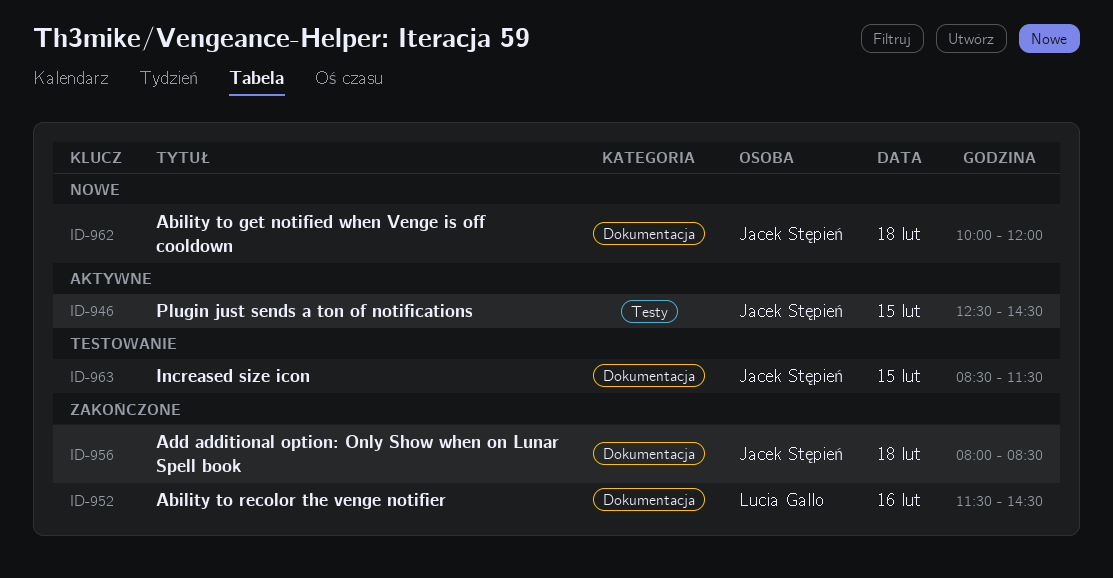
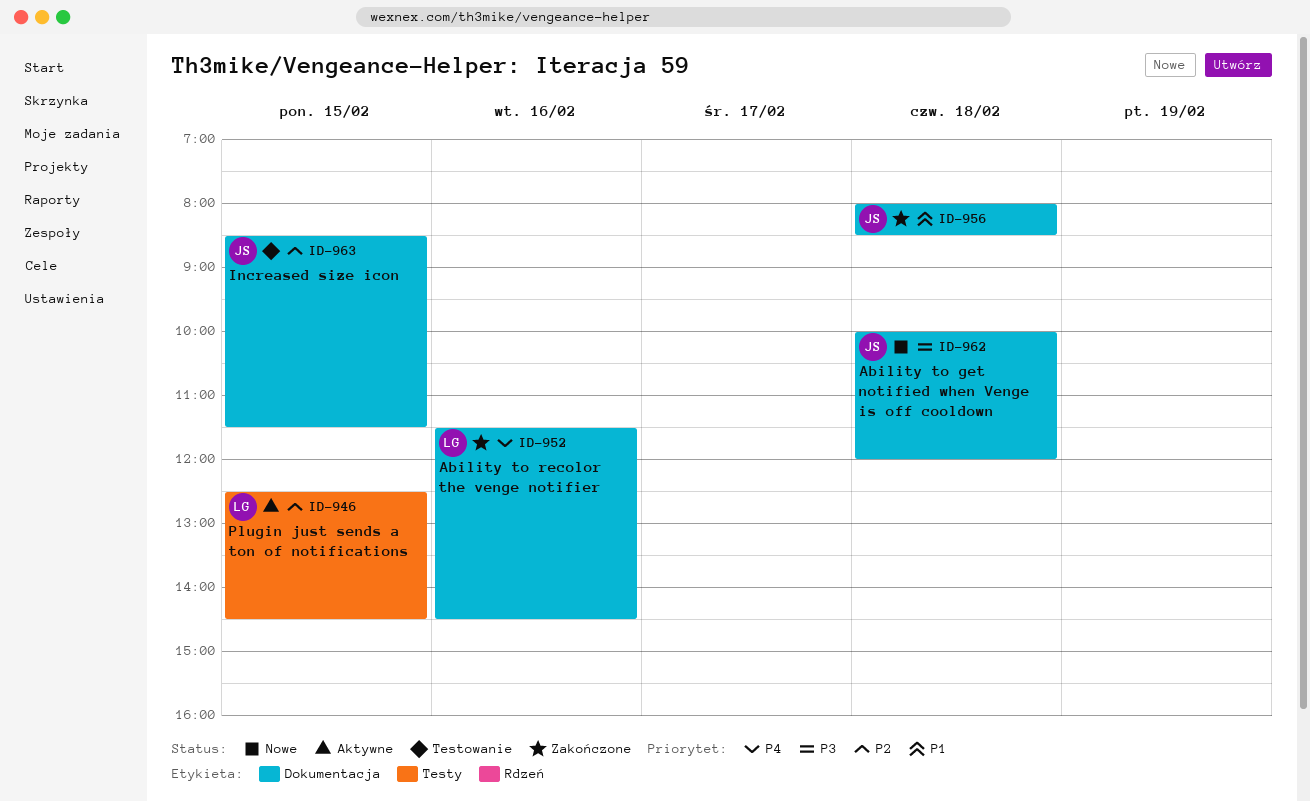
ID-946, owner: Jacek Stępień -> Lucia Gallo

